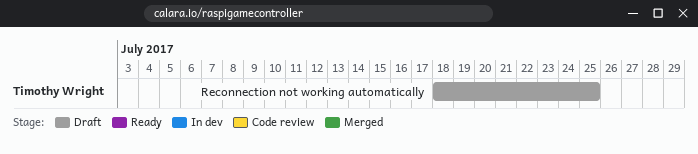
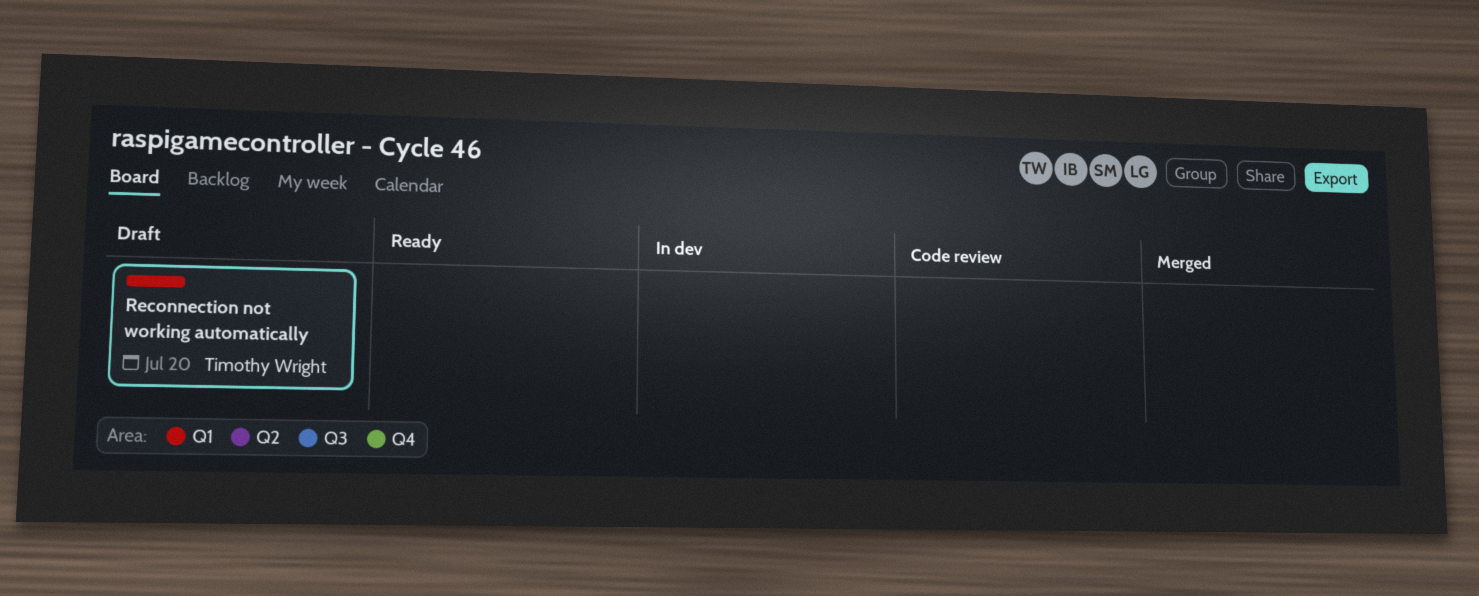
Reconnection not working automatically, due: Jul 25 -> Jul 20

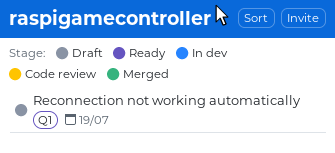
Reconnection not working automatically, due: Jul 20 -> Jul 19

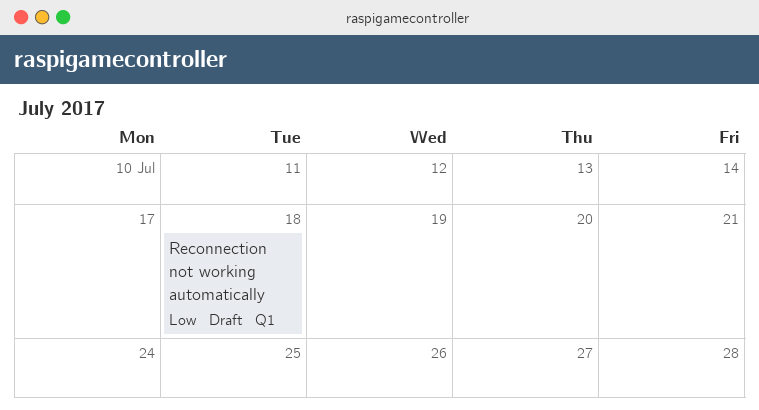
Reconnection not working automatically, due: Jul 19 -> Jul 18

